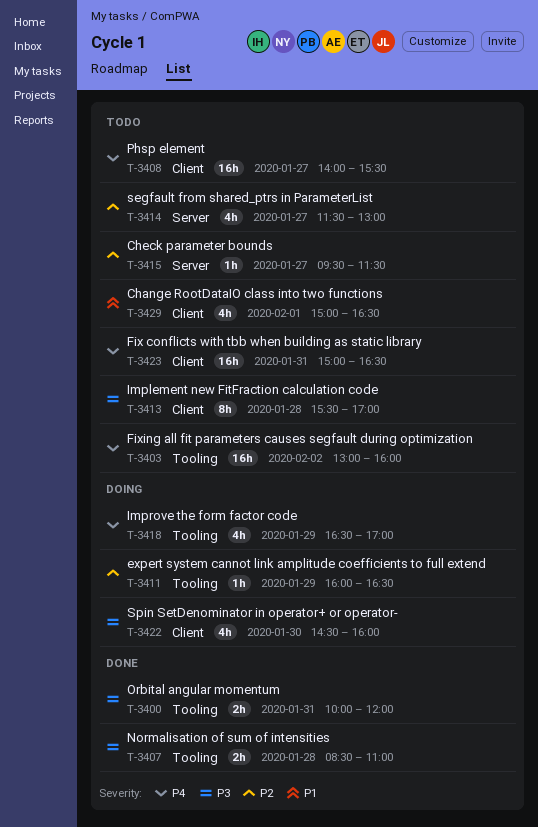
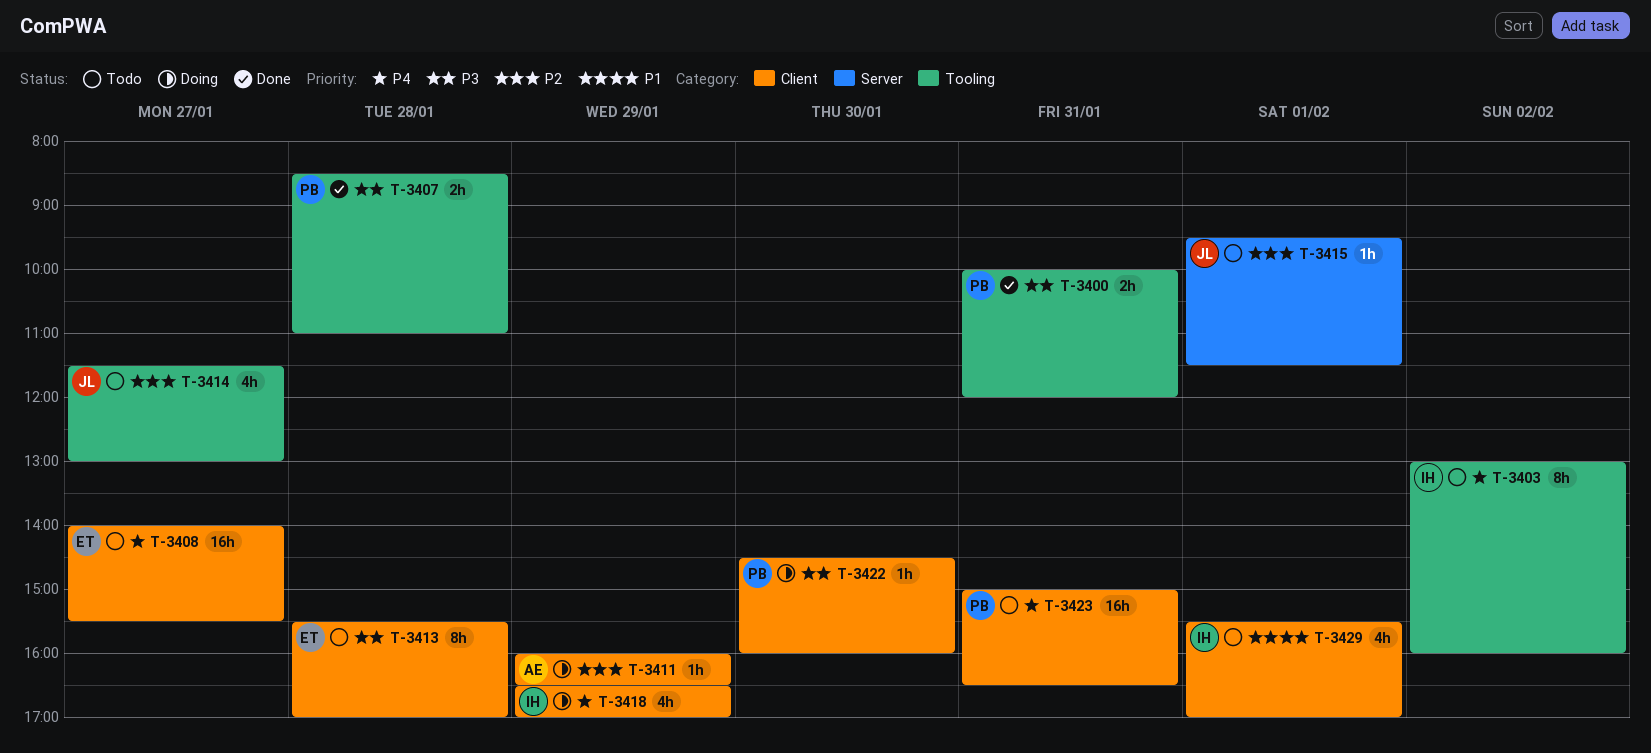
T-3403, estimate: 16h -> 8h
T-3411, label: Tooling -> Client
T-3414, label: Server -> Tooling
T-3415, day: Jan 27 -> Feb 1
T-3418, label: Tooling -> Client
T-3422, estimate: 4h -> 1h
T-3429, begins: 15:00 -> 15:30
T-3429, ends: 16:30 -> 17:00

